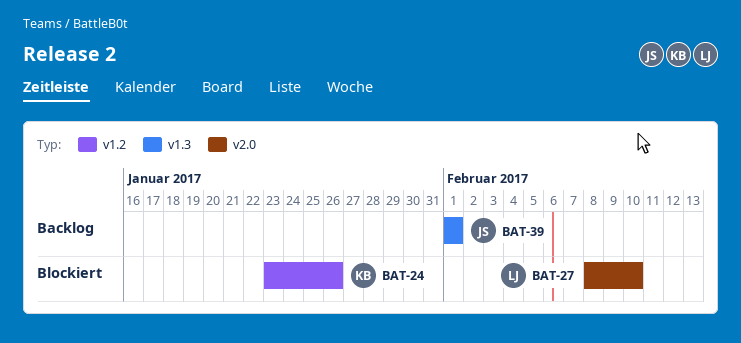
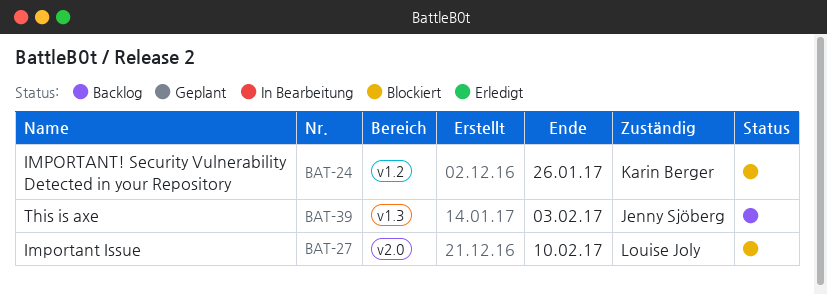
BAT-39, due: Feb 1 -> Feb 3

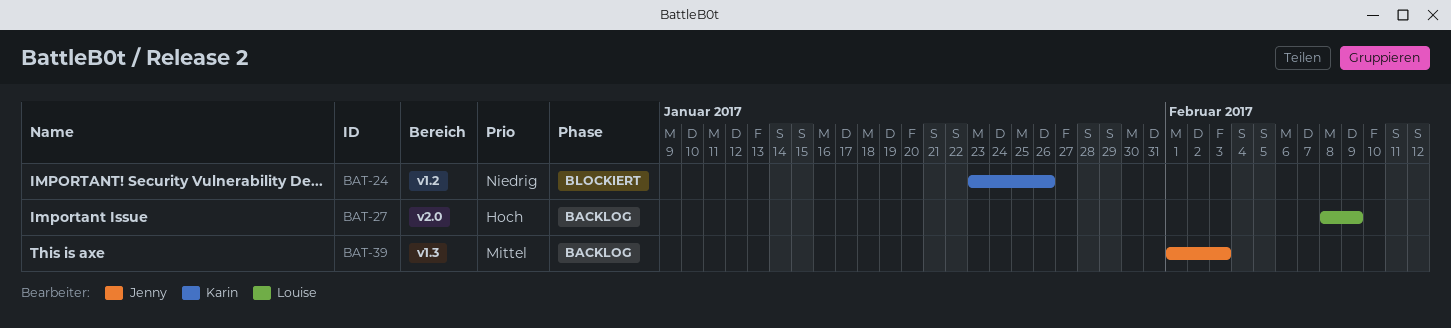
BAT-27, status: Blockiert -> Backlog
BAT-27, due: Feb 10 -> Feb 9

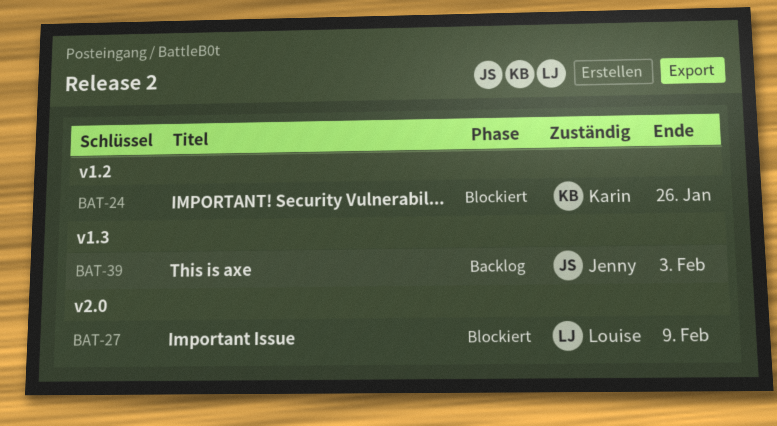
BAT-27, status: Backlog -> Blockiert

